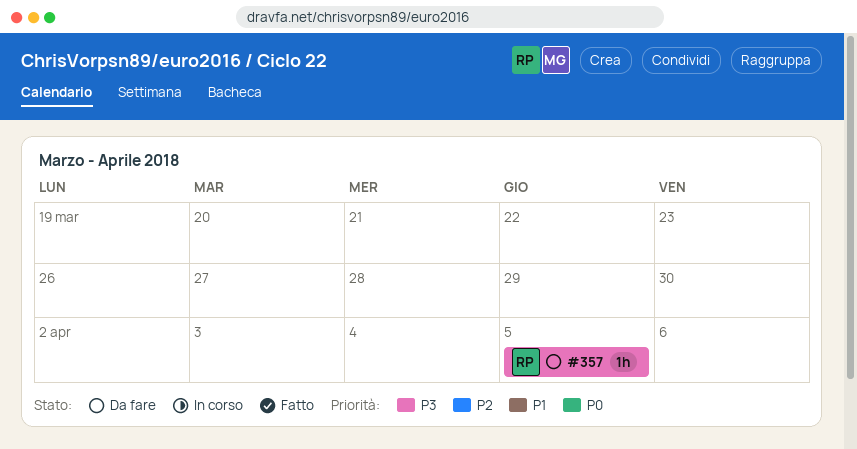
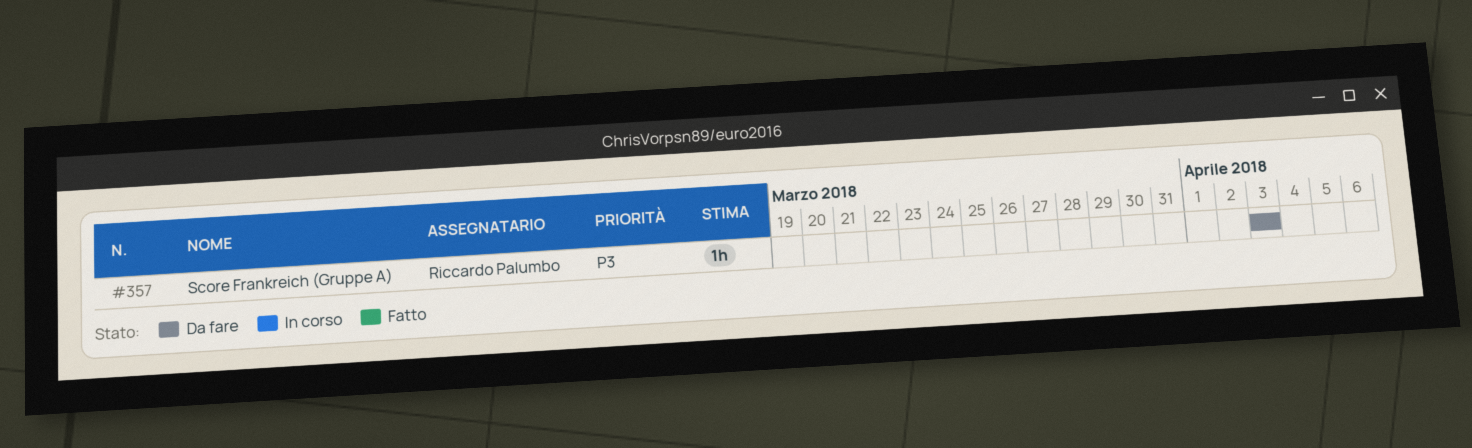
#357, start: Apr 5 -> Apr 3
#357, due: Apr 5 -> Apr 3

